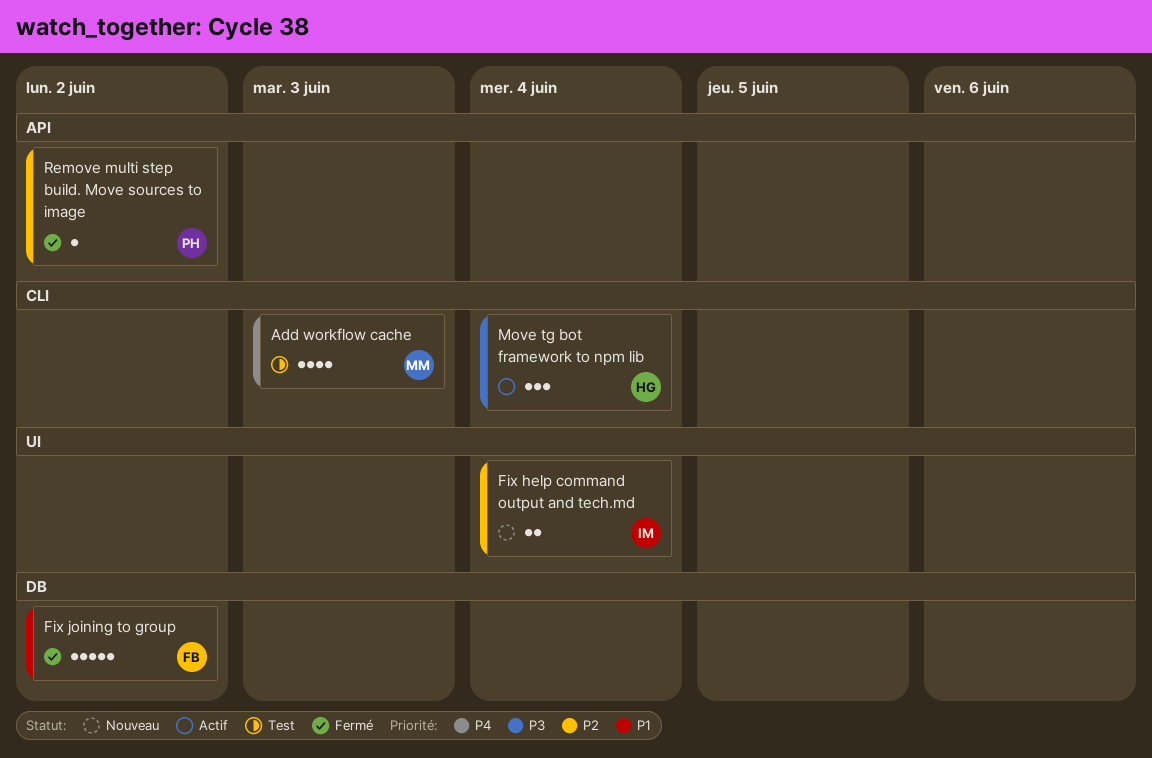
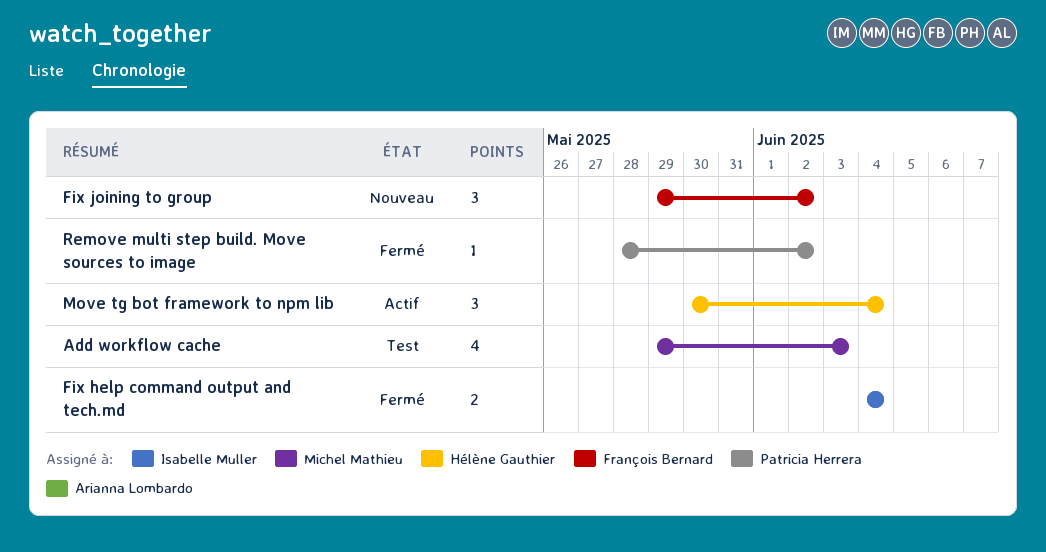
Fix help command output and tech.md, status: Nouveau -> Fermé
Fix joining to group, status: Fermé -> Nouveau
Fix joining to group, estimate: 5 -> 3

